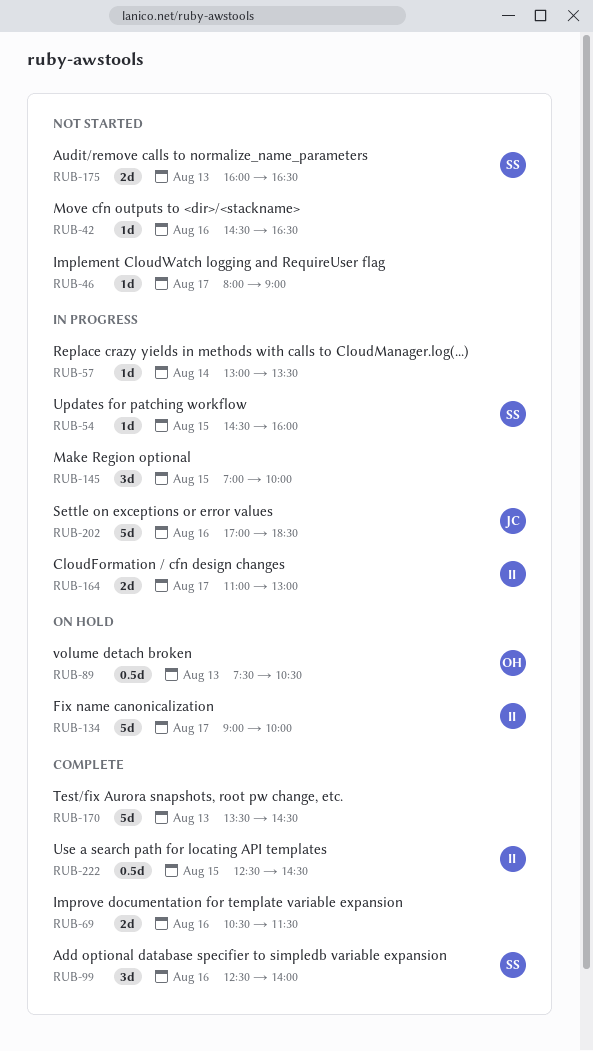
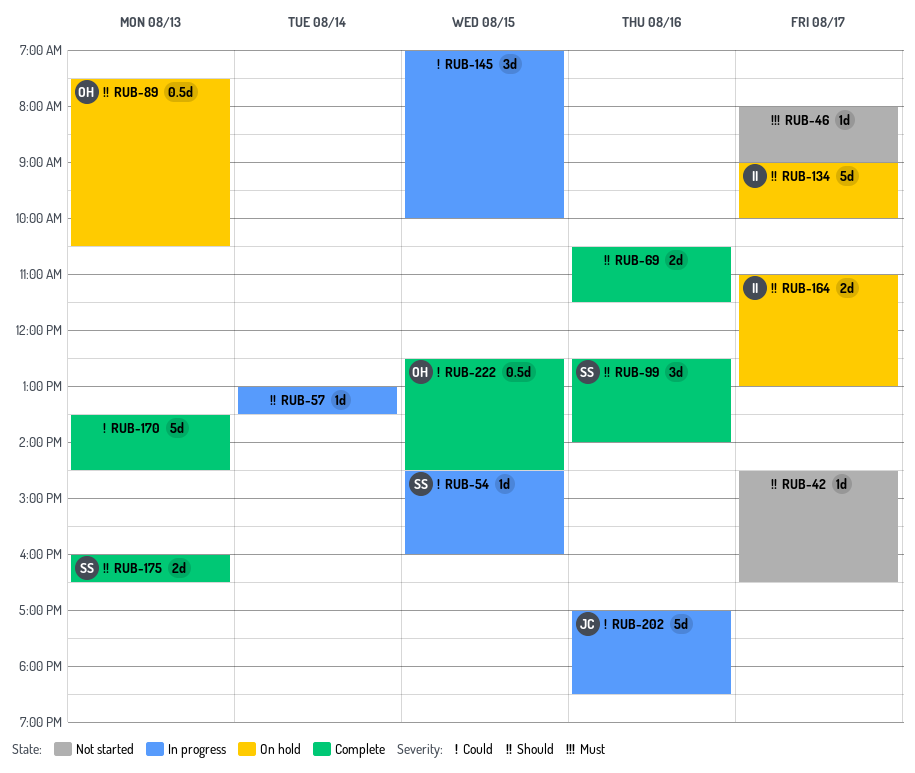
RUB-42, day: Aug 16 -> Aug 17
RUB-164, status: In progress -> On hold
RUB-175, status: Not started -> Complete
RUB-222, owner: II -> OH

